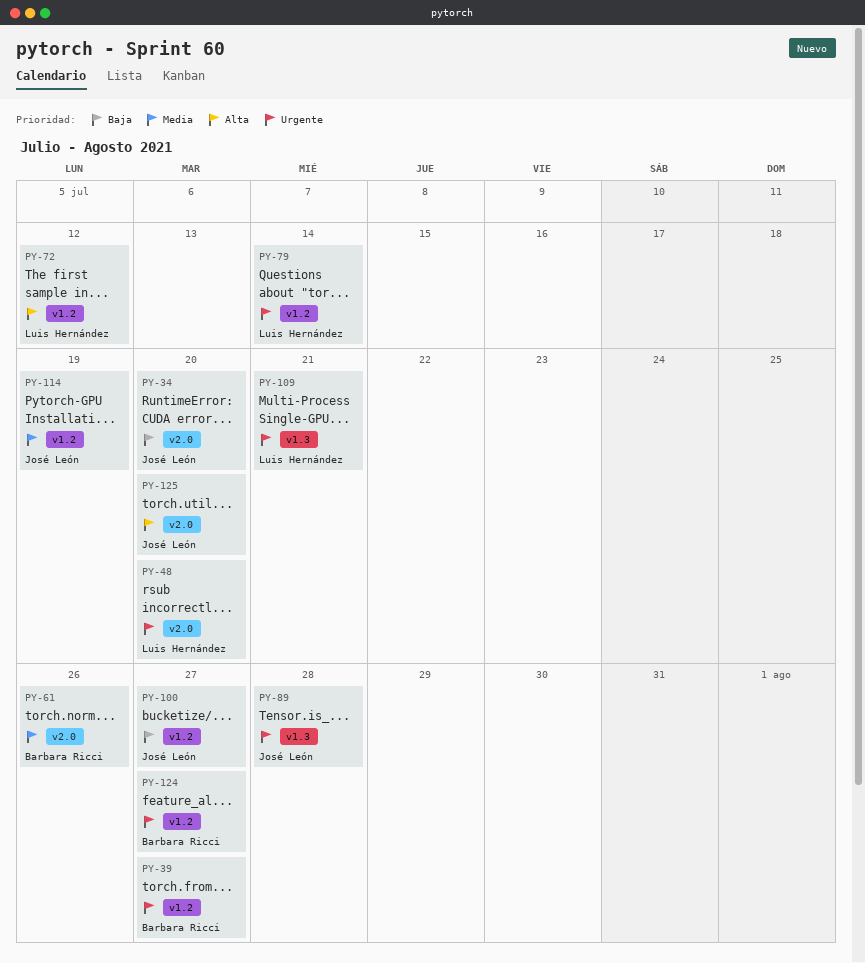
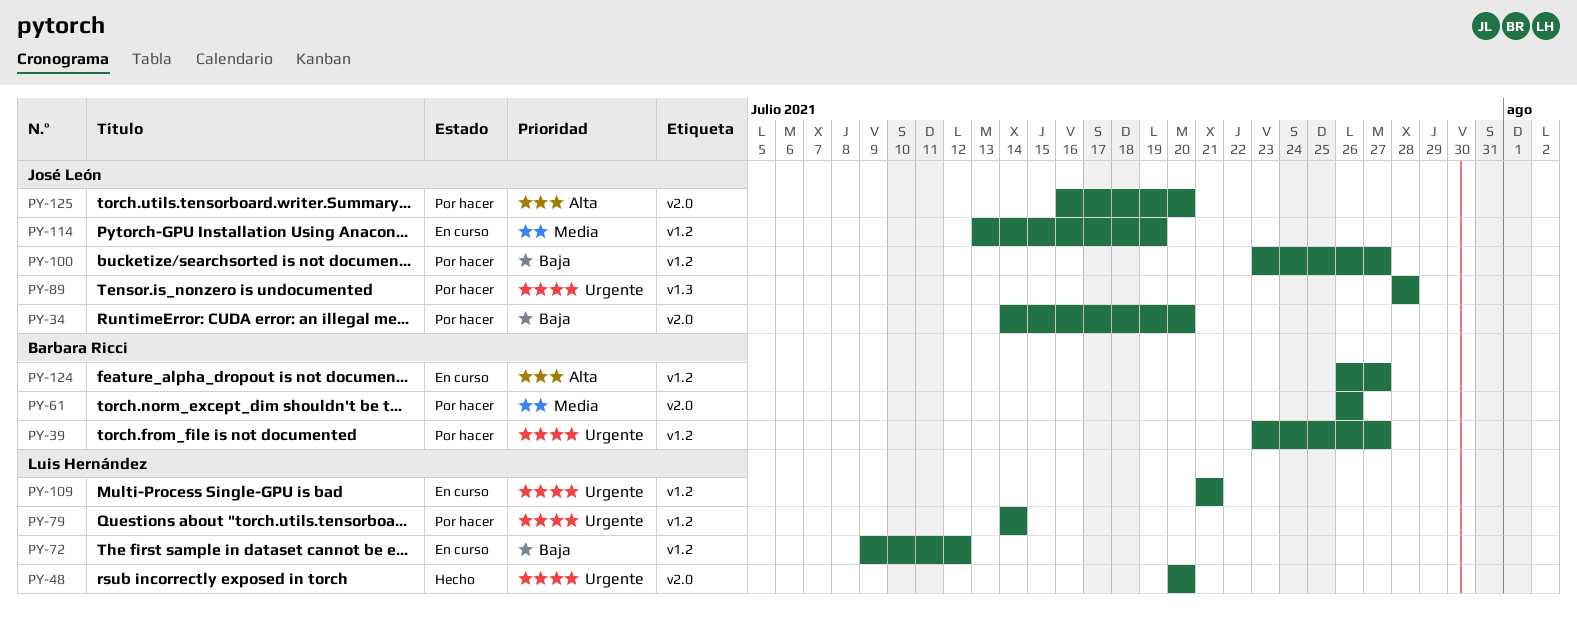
PY-72, priority: Alta -> Baja
PY-109, label: v1.3 -> v1.2
PY-124, priority: Urgente -> Alta

